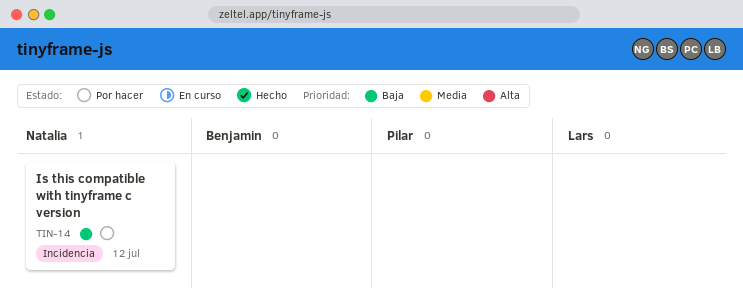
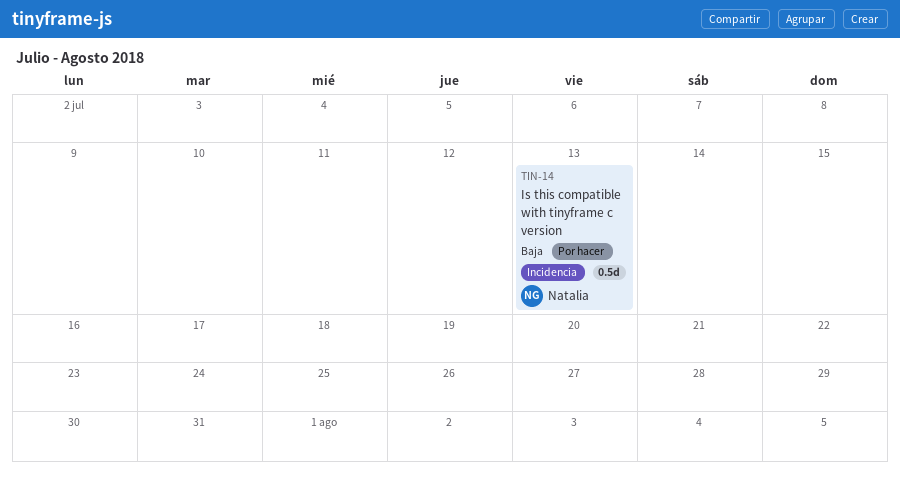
TIN-14, due: Jul 12 -> Jul 13

